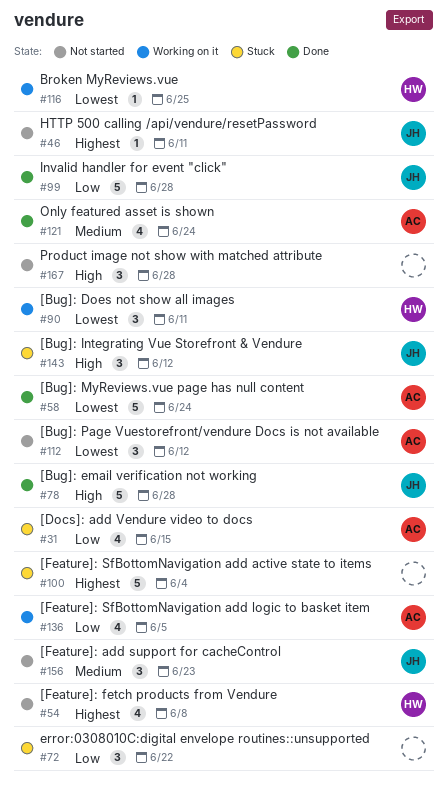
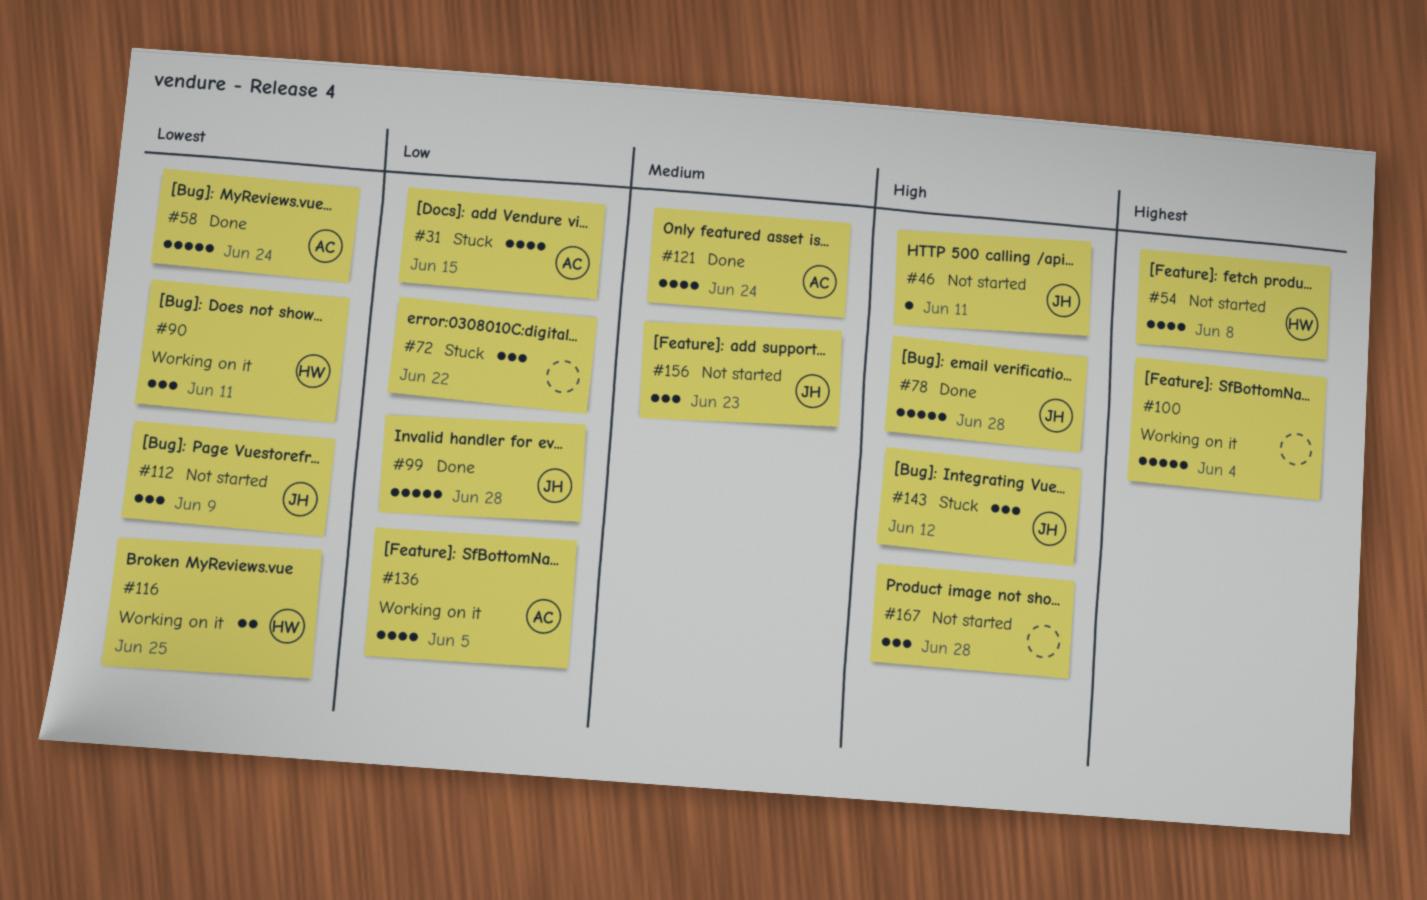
#46, priority: Highest -> High
#100, status: Stuck -> Working on it
#112, owner: AC -> JH
#112, due: Jun 12 -> Jun 9
#116, estimate: 1 -> 2

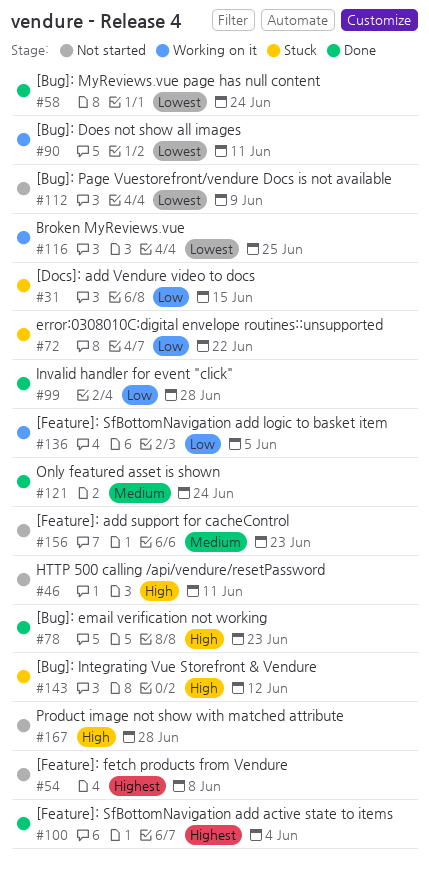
#78, due: Jun 28 -> Jun 23
#100, status: Working on it -> Done

